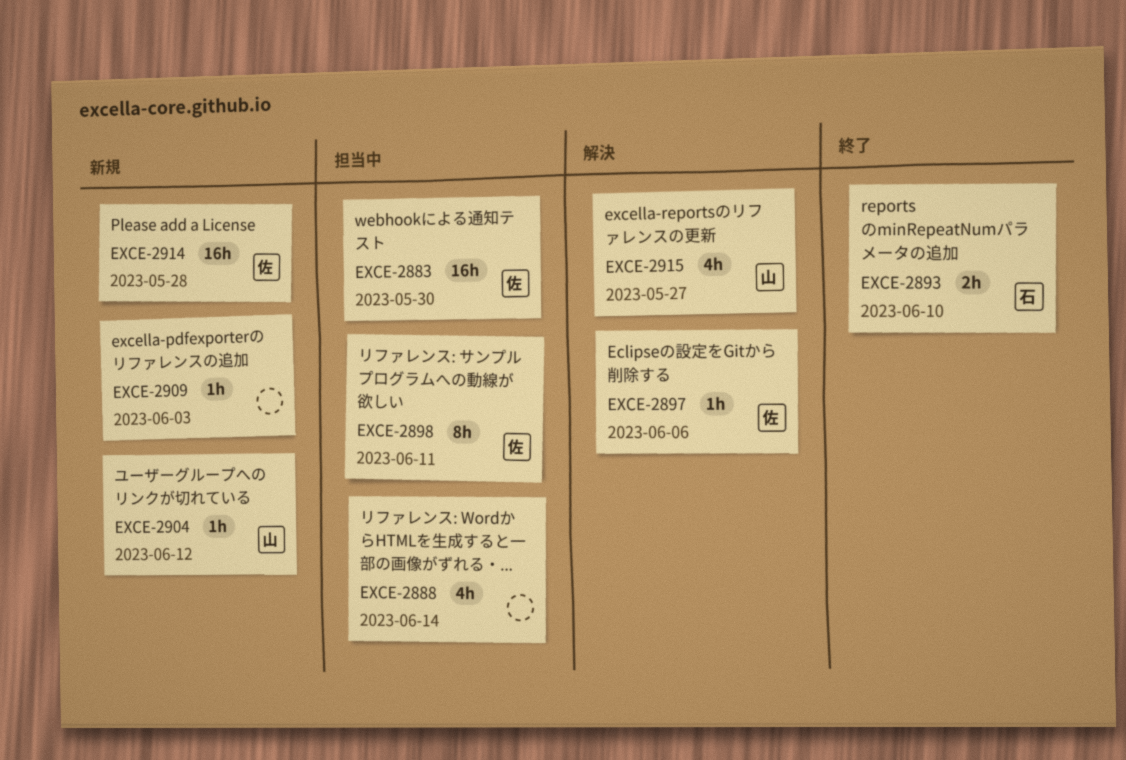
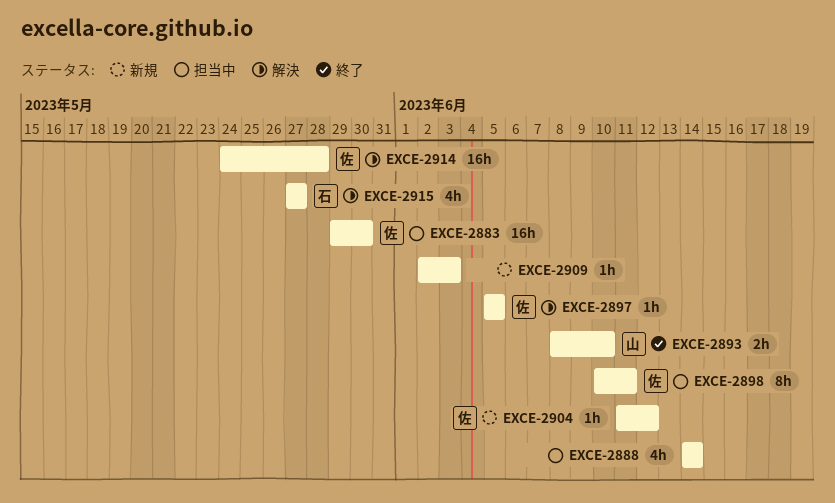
EXCE-2893, owner: 石 -> 山
EXCE-2897, due: Jun 6 -> Jun 5
EXCE-2904, owner: 山 -> 佐
EXCE-2914, status: 新規 -> 解決
EXCE-2915, owner: 山 -> 石

